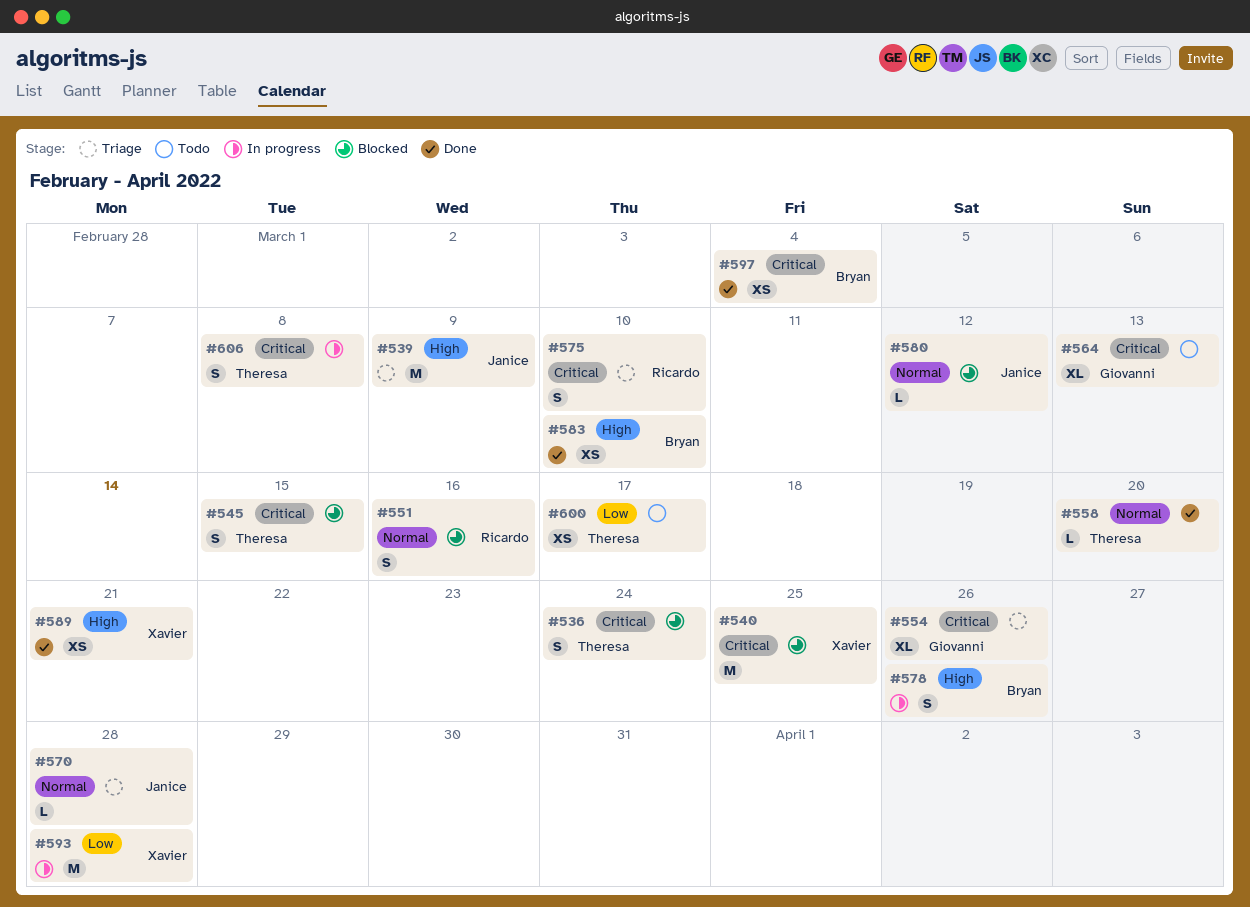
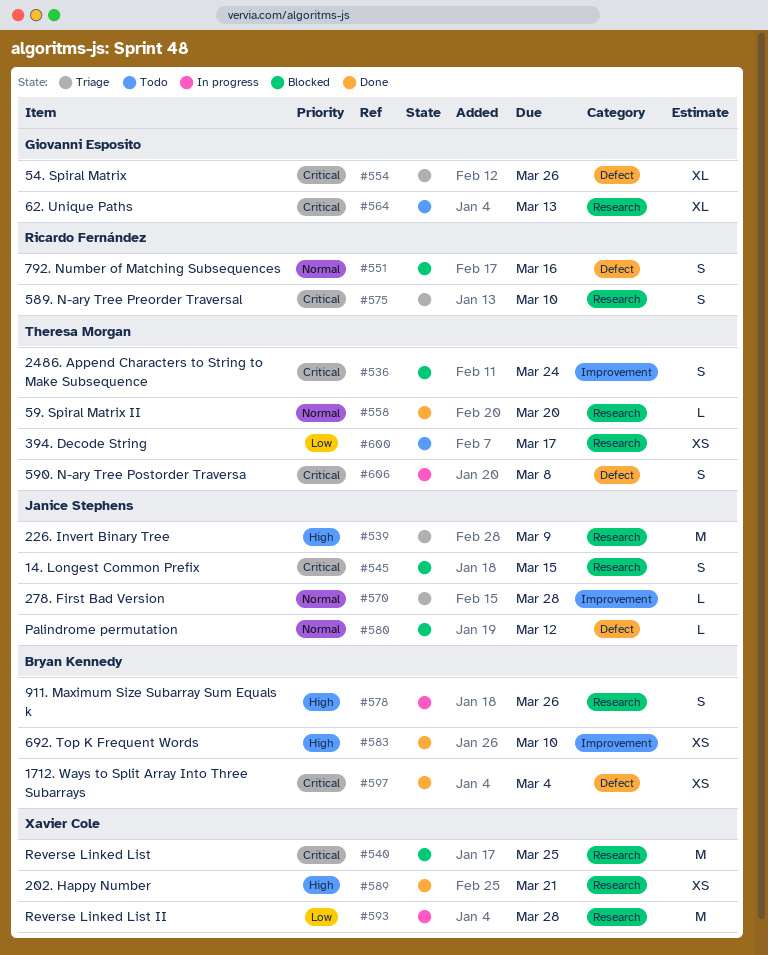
#545, owner: Theresa Morgan -> Janice Stephens

